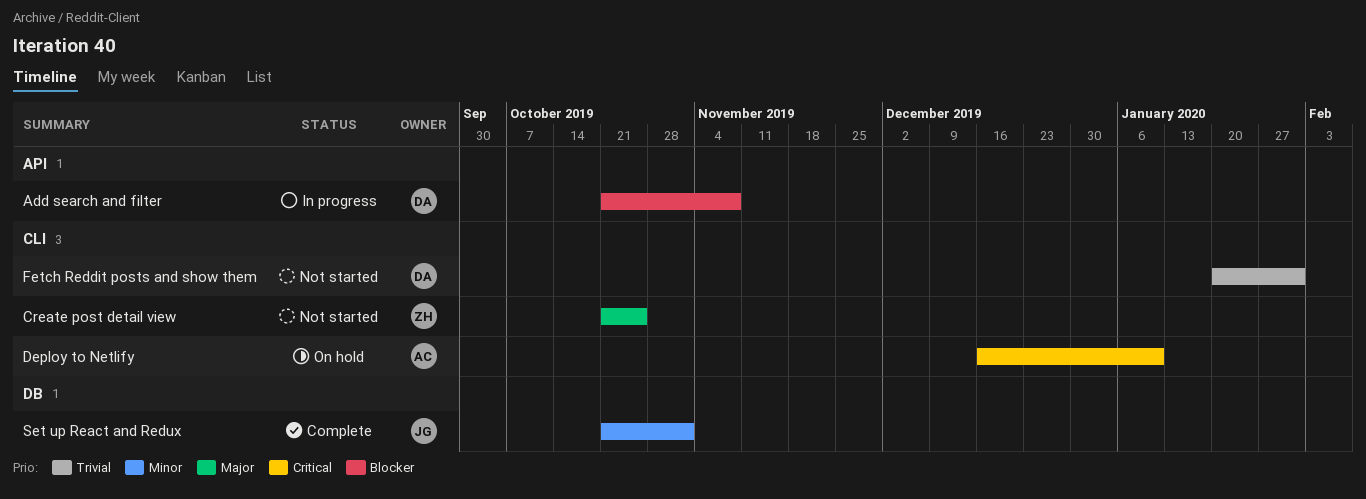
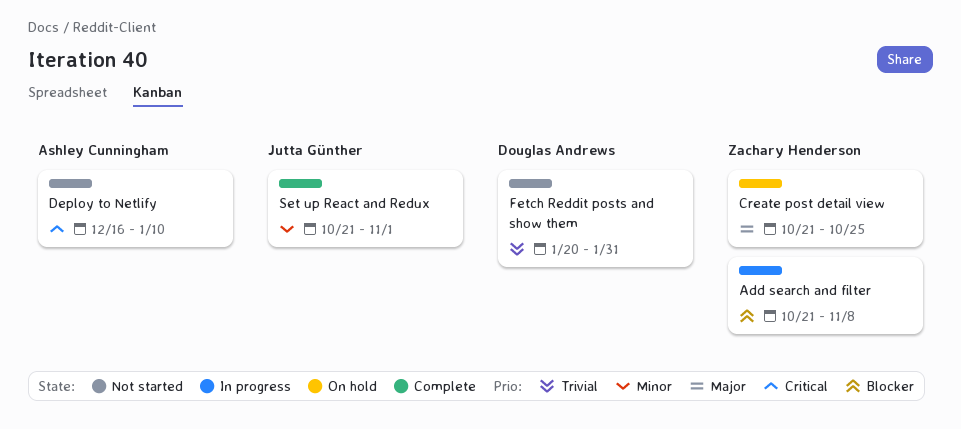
Add search and filter, owner: Douglas Andrews -> Zachary Henderson
Create post detail view, status: Not started -> On hold
Deploy to Netlify, status: On hold -> Not started

